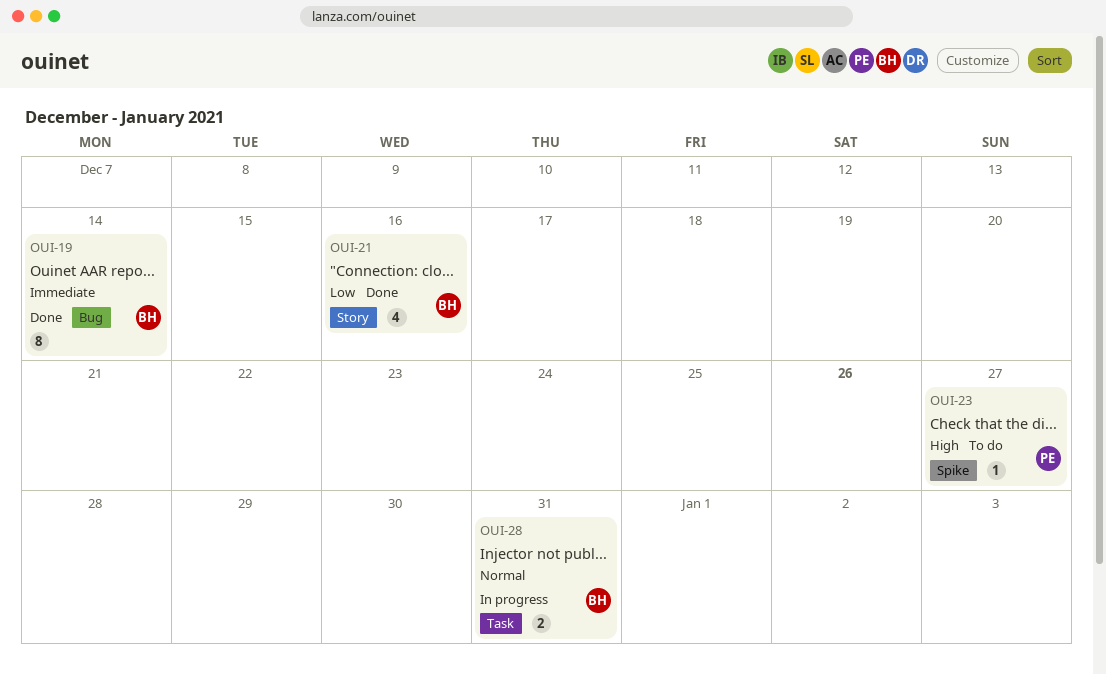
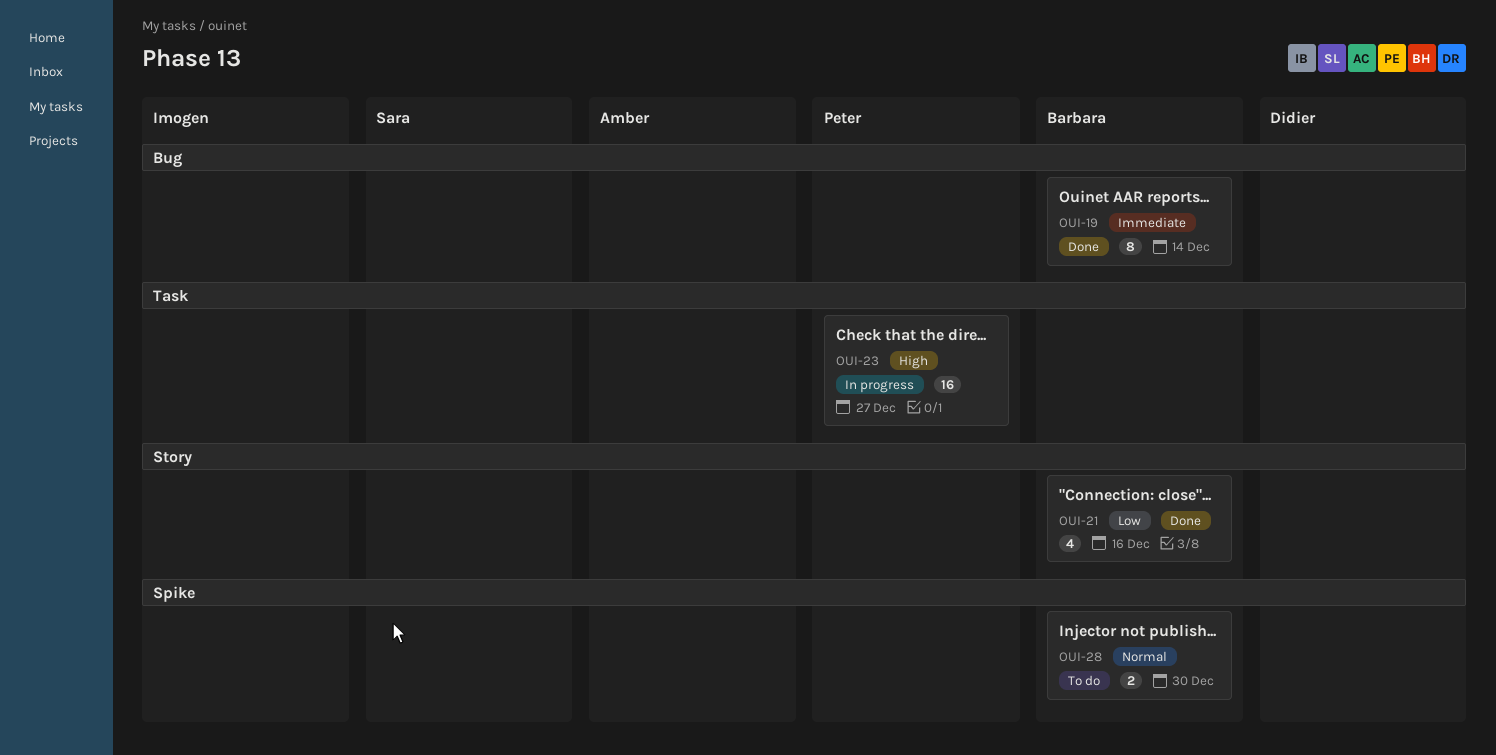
OUI-23, status: To do -> In progress
OUI-23, label: Spike -> Task
OUI-23, estimate: 1 -> 16
OUI-28, status: In progress -> To do
OUI-28, label: Task -> Spike
OUI-28, due: Dec 31 -> Dec 30

